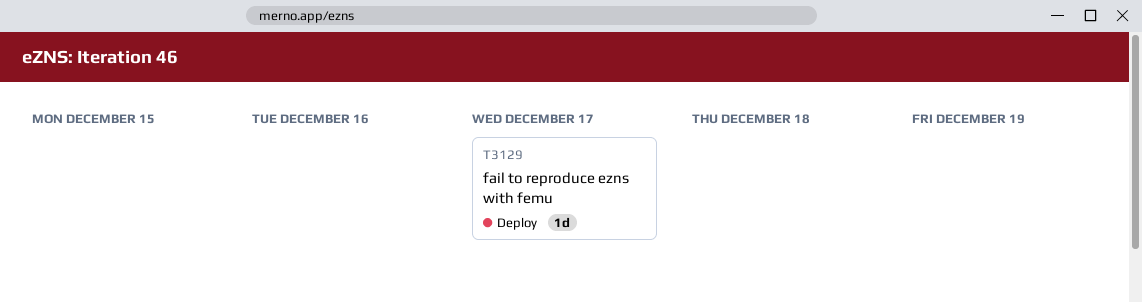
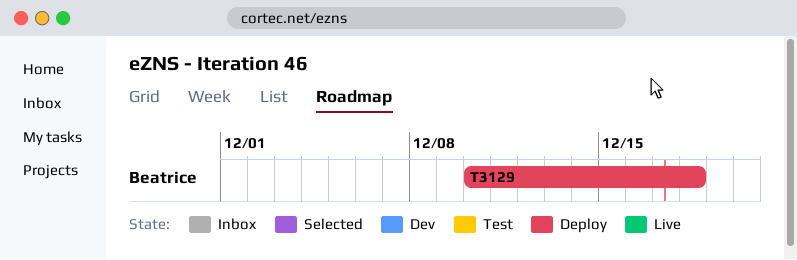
T3129, due: Dec 17 -> Dec 18

